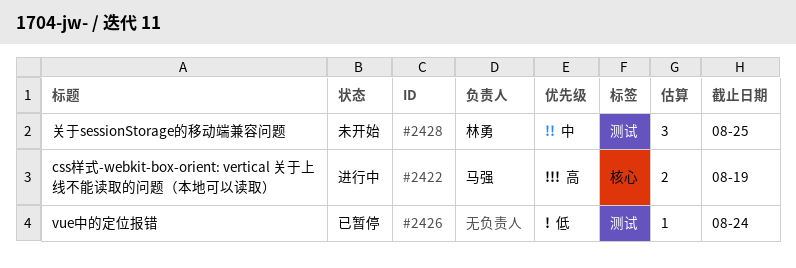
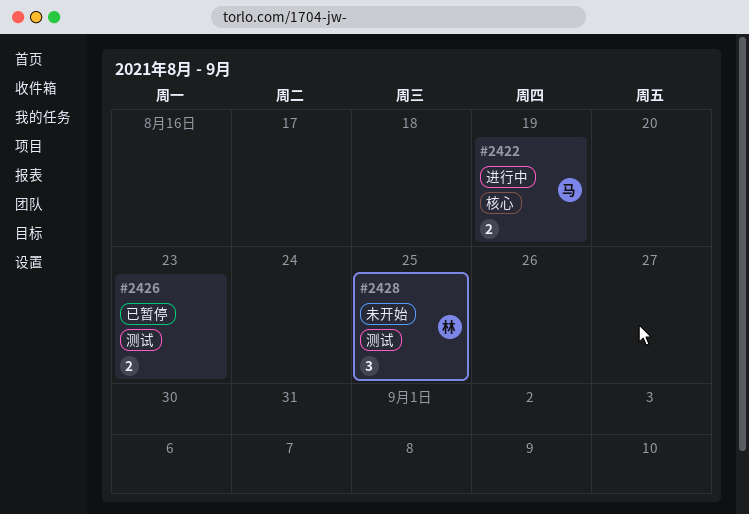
#2426, estimate: 1 -> 2
#2426, due: Aug 24 -> Aug 23

